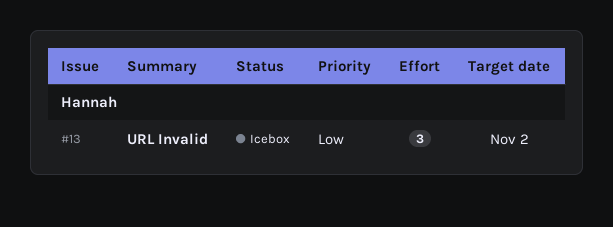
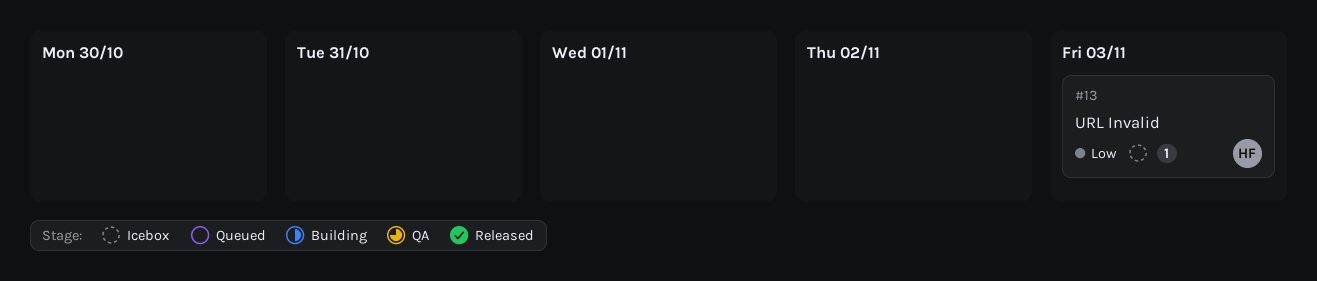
#13, estimate: 3 -> 1
#13, due: Nov 2 -> Nov 3

